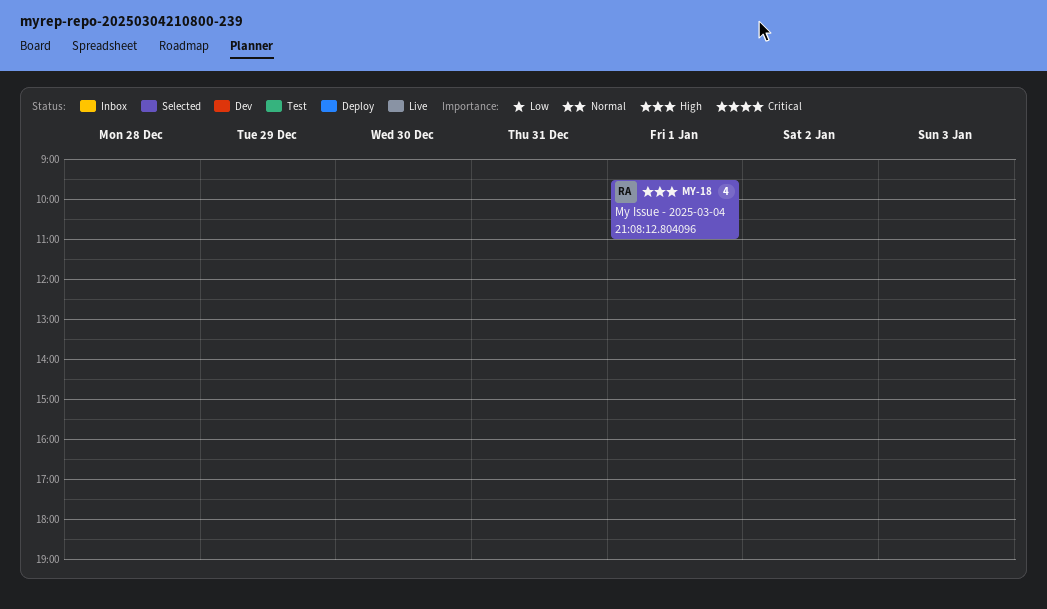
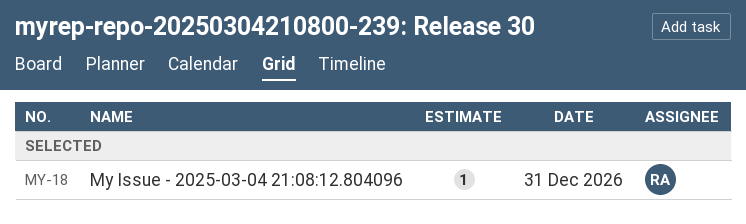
MY-18, estimate: 4 -> 1
MY-18, day: Jan 1 -> Dec 31

